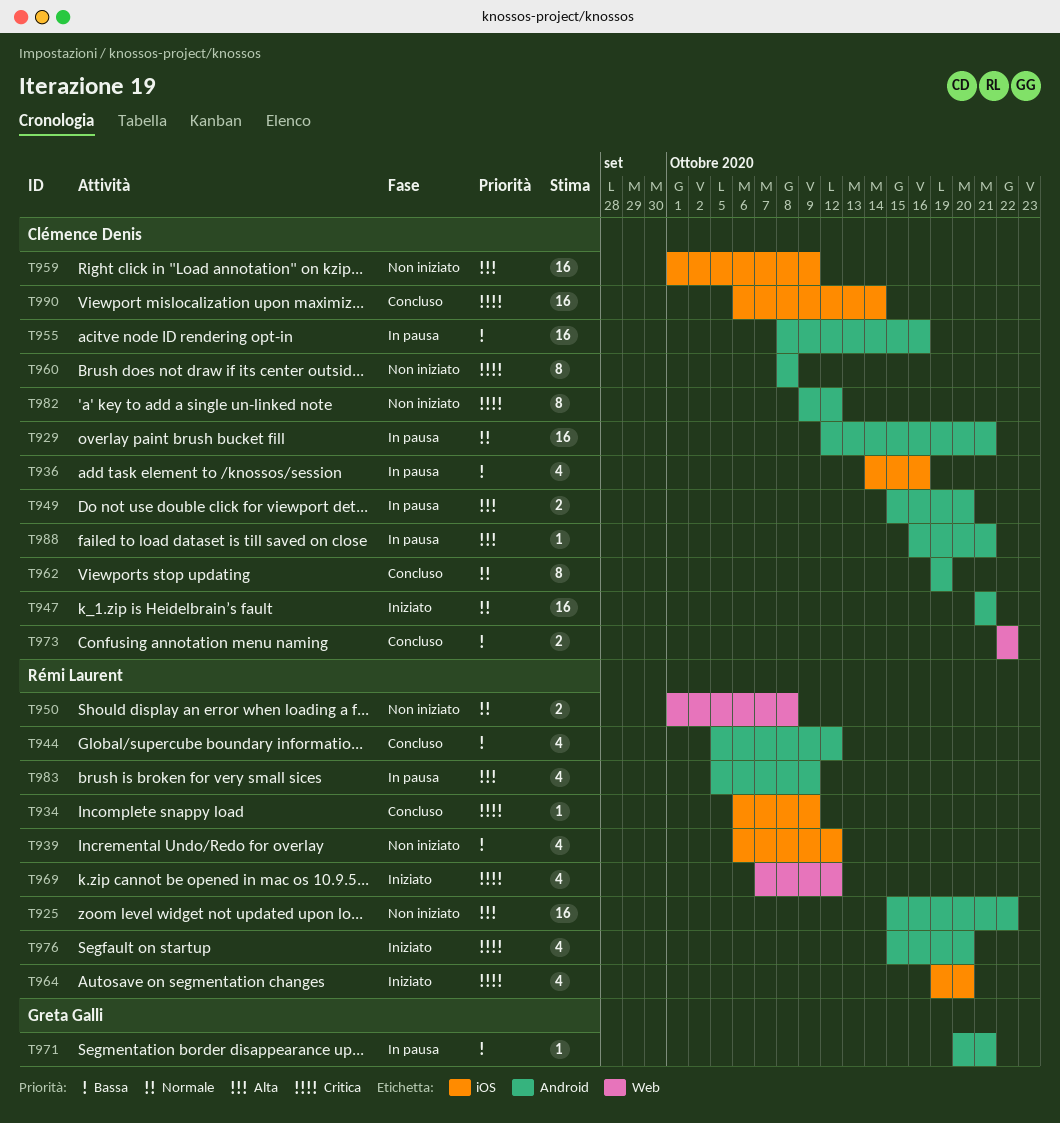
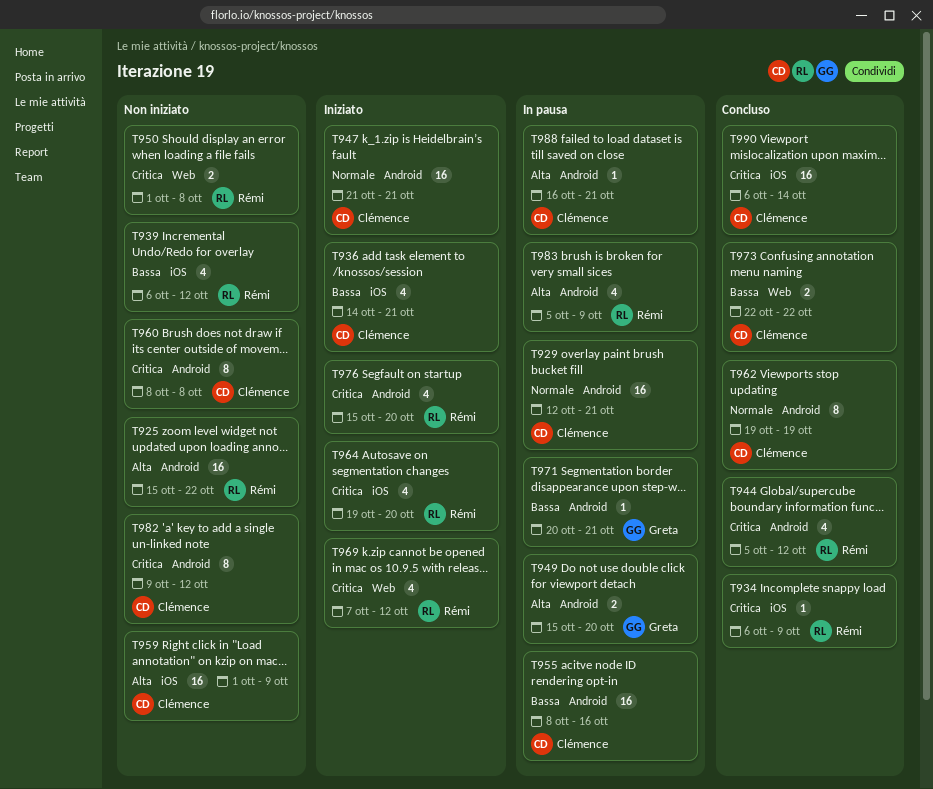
T936, status: In pausa -> Iniziato
T936, due: Oct 16 -> Oct 21
T944, priority: Bassa -> Critica
T949, owner: Clémence Denis -> Greta Galli
T950, priority: Normale -> Critica

